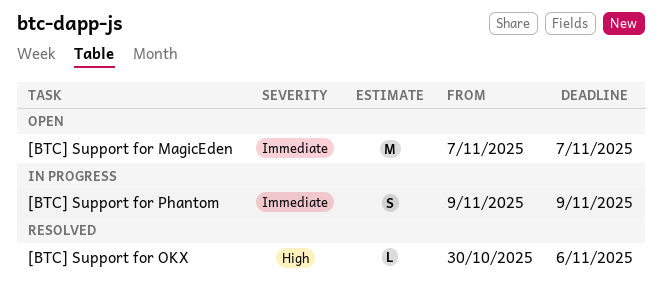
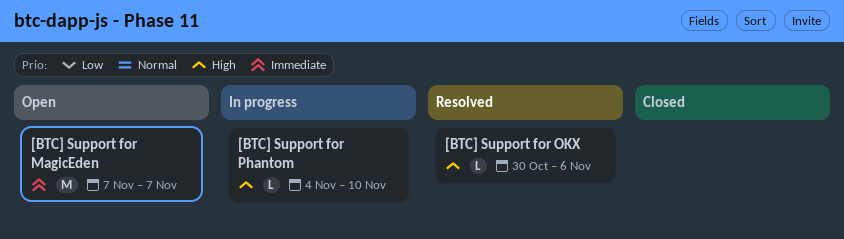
[BTC] Support for Phantom, priority: Immediate -> High
[BTC] Support for Phantom, estimate: S -> L
[BTC] Support for Phantom, start: Nov 9 -> Nov 4
[BTC] Support for Phantom, due: Nov 9 -> Nov 10

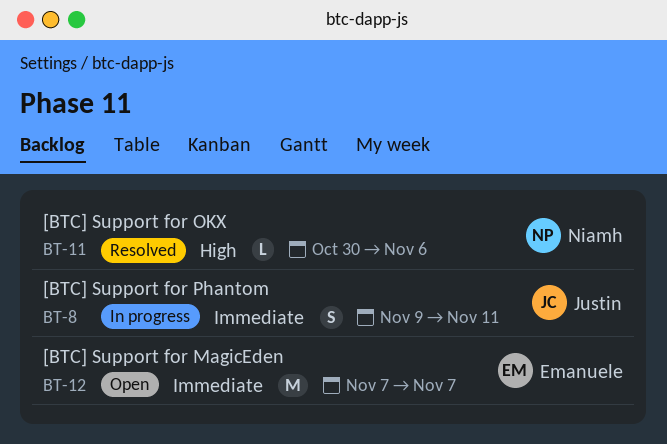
[BTC] Support for Phantom, priority: High -> Immediate
[BTC] Support for Phantom, estimate: L -> S
[BTC] Support for Phantom, start: Nov 4 -> Nov 9
[BTC] Support for Phantom, due: Nov 10 -> Nov 11

